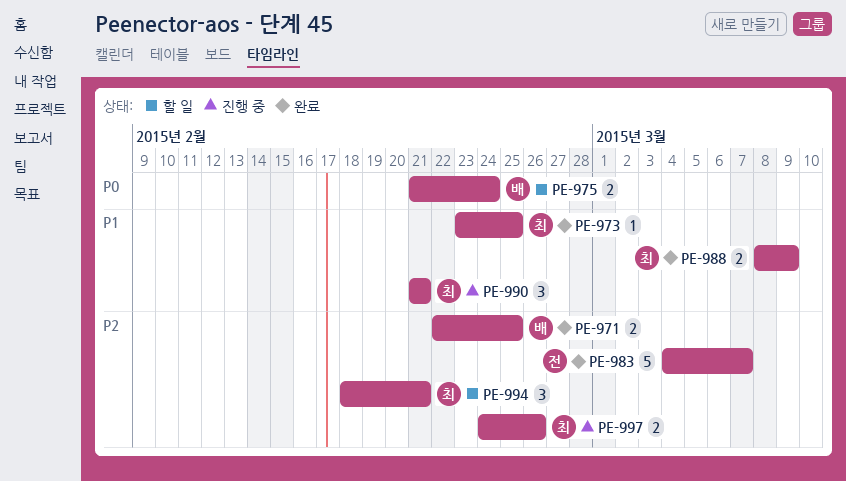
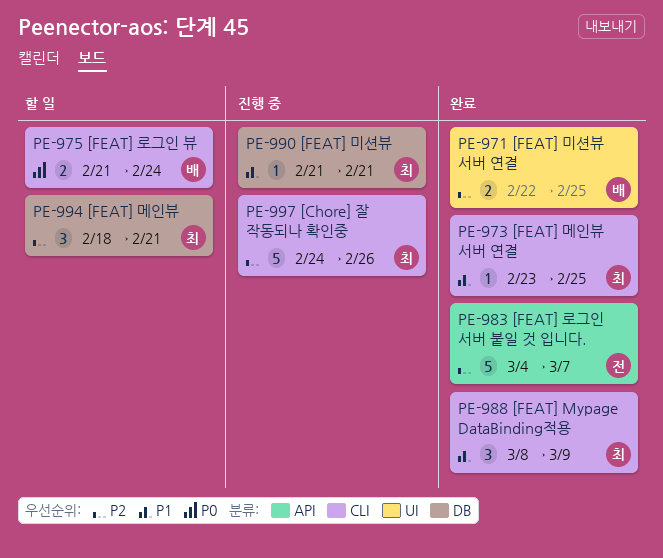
PE-988, estimate: 2 -> 3
PE-990, estimate: 3 -> 1
PE-997, estimate: 2 -> 5

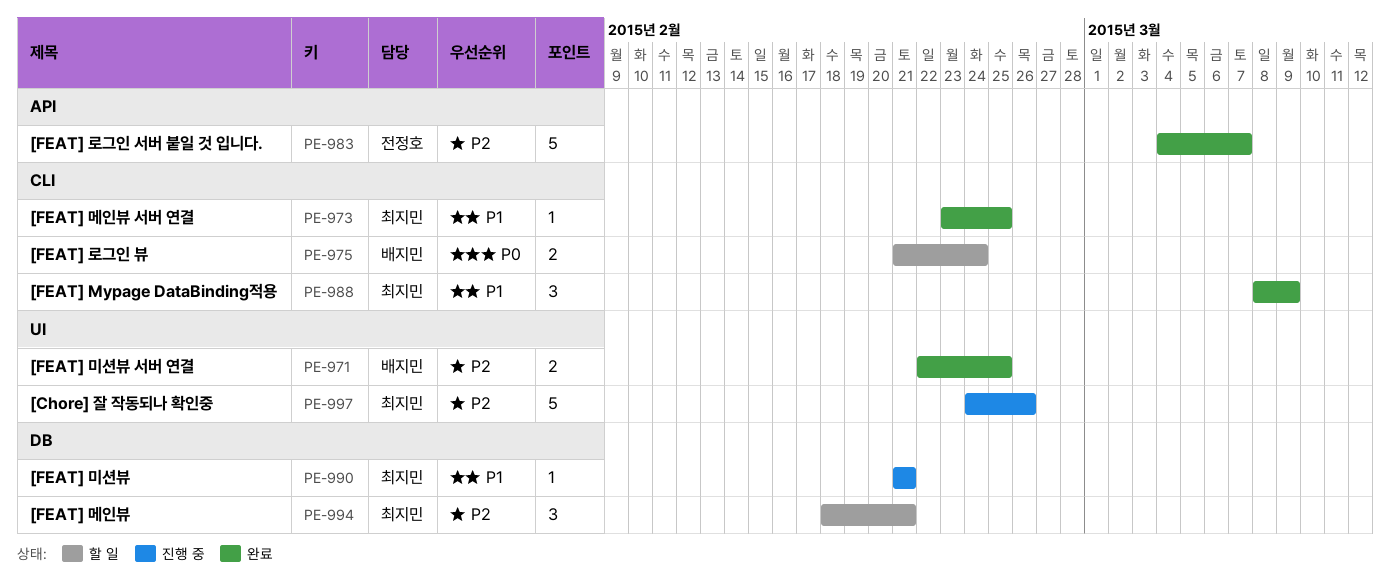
PE-997, label: CLI -> UI

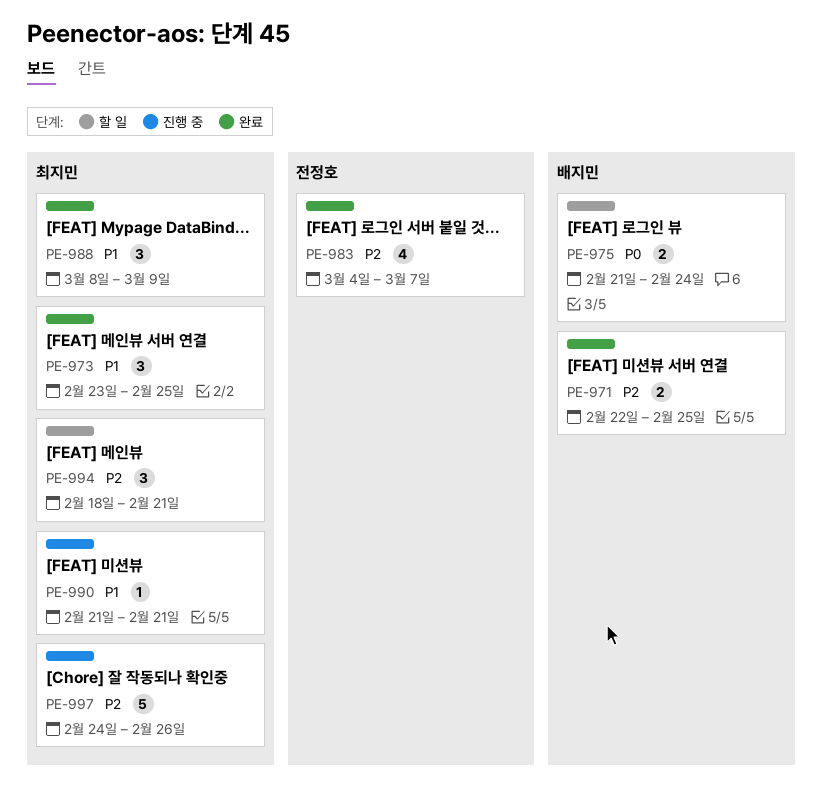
PE-973, estimate: 1 -> 3
PE-983, estimate: 5 -> 4

